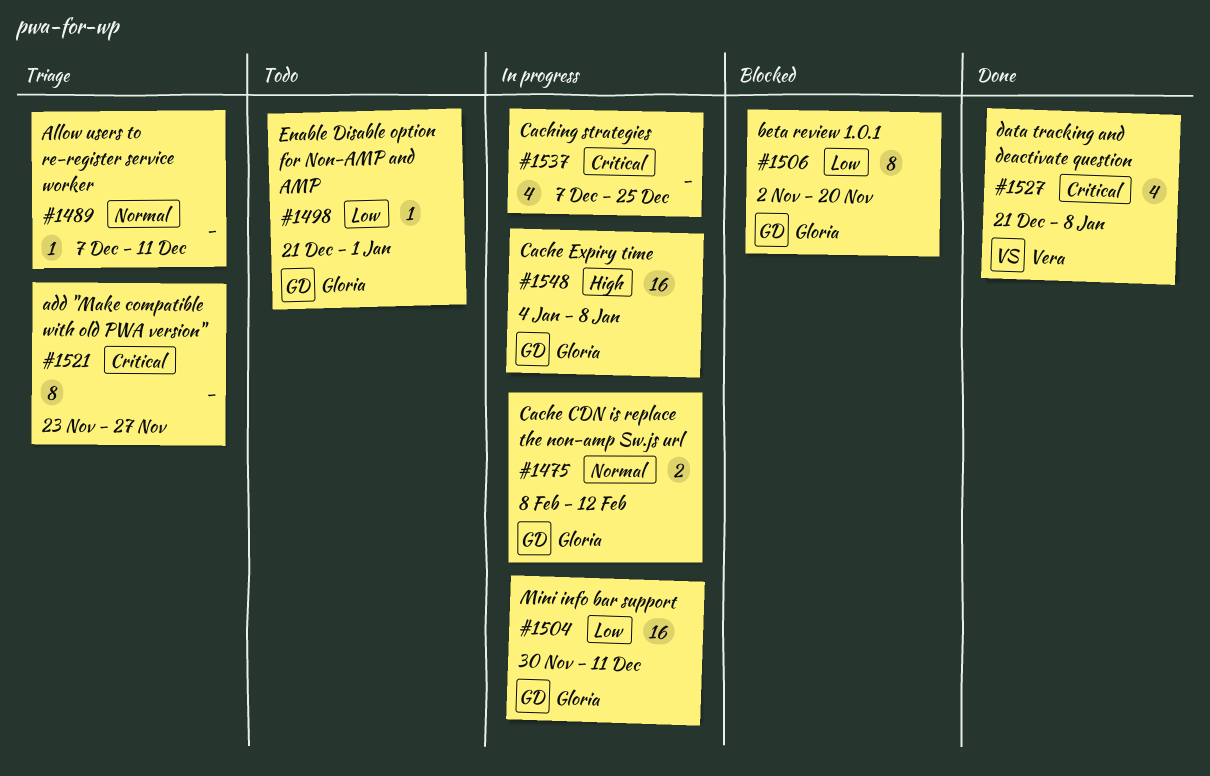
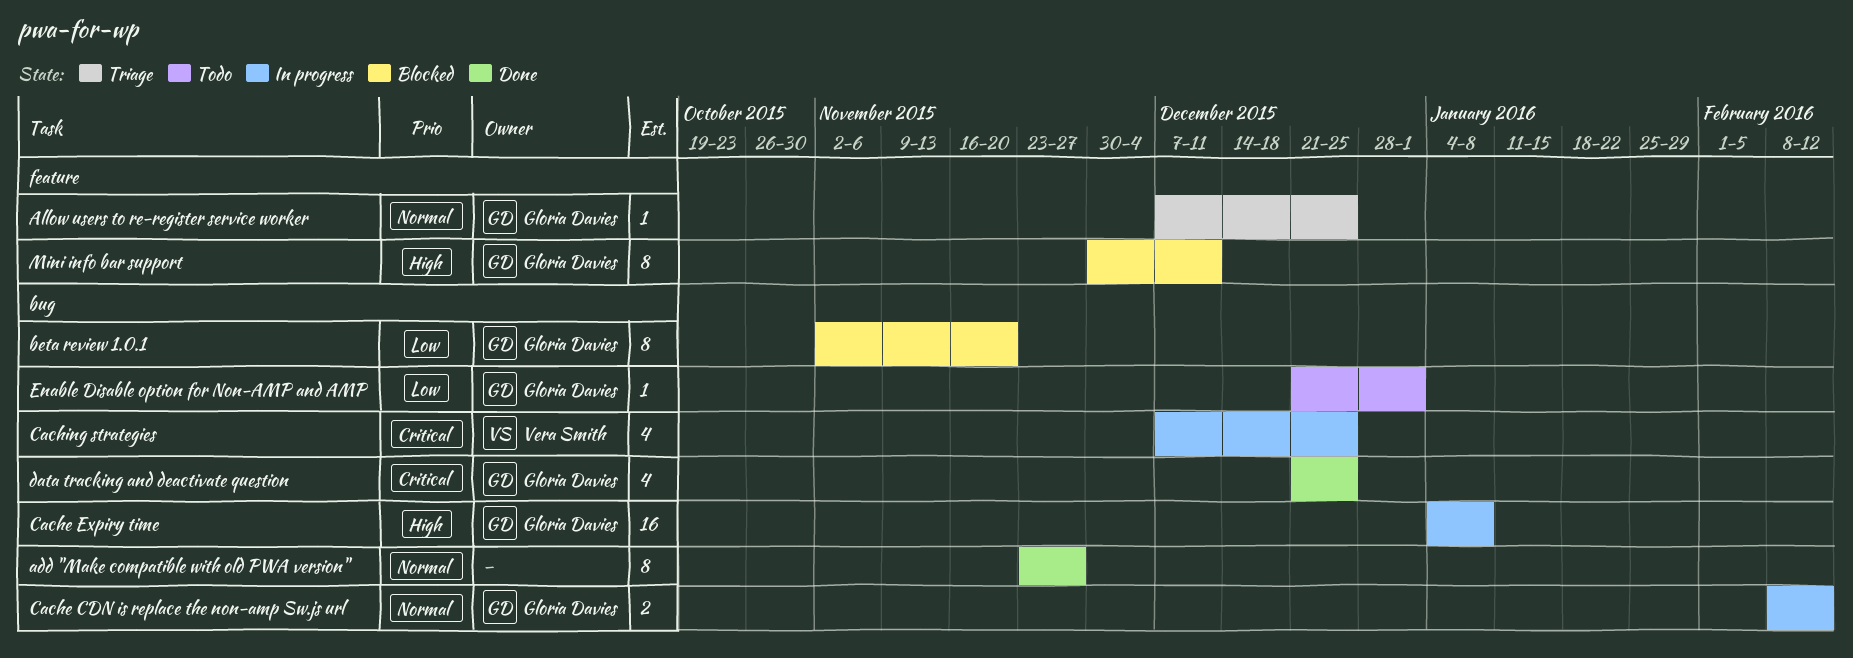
add "Make compatible with old PWA version", status: Triage -> Done
add "Make compatible with old PWA version", priority: Critical -> Normal
Allow users to re-register service worker, owner: none -> Gloria Davies
Allow users to re-register service worker, due: Dec 11 -> Dec 25
Caching strategies, owner: none -> Vera Smith
data tracking and deactivate question, owner: Vera Smith -> Gloria Davies
data tracking and deactivate question, due: Jan 8 -> Dec 25
Mini info bar support, status: In progress -> Blocked
Mini info bar support, priority: Low -> High
Mini info bar support, estimate: 16 -> 8

